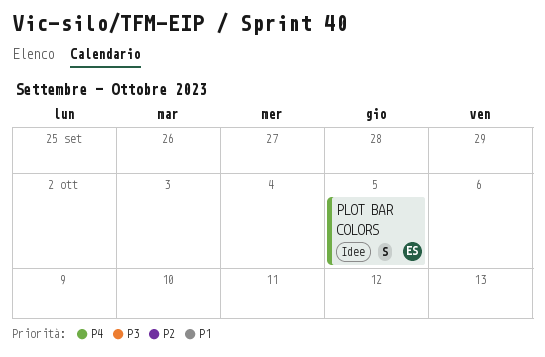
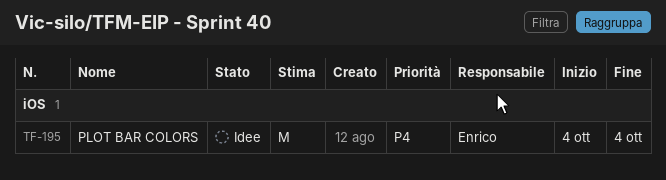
PLOT BAR COLORS, estimate: S -> M
PLOT BAR COLORS, due: Oct 5 -> Oct 4

